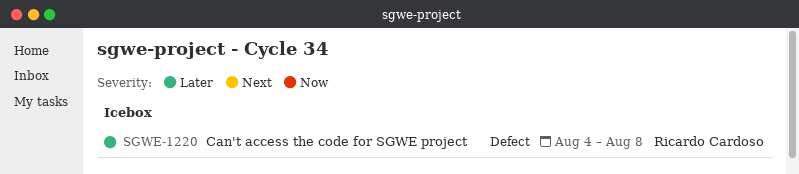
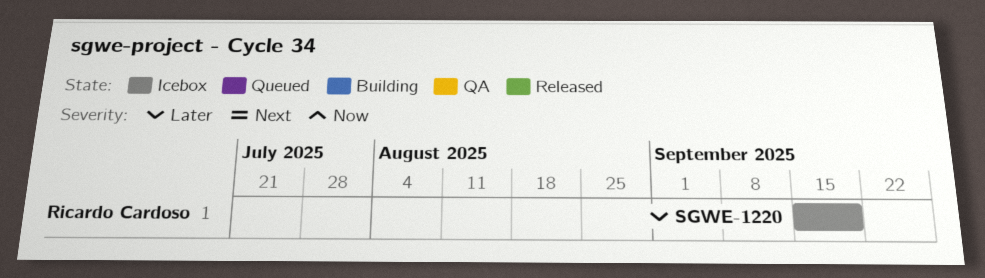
SGWE-1220, start: Aug 4 -> Sep 15
SGWE-1220, due: Aug 8 -> Sep 19

